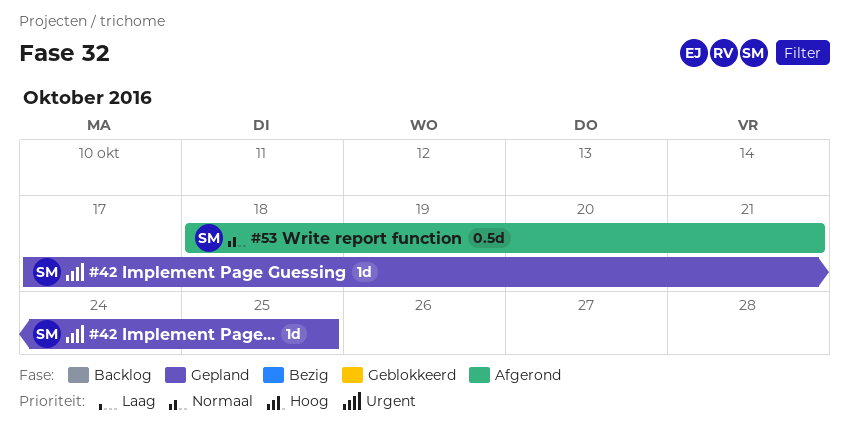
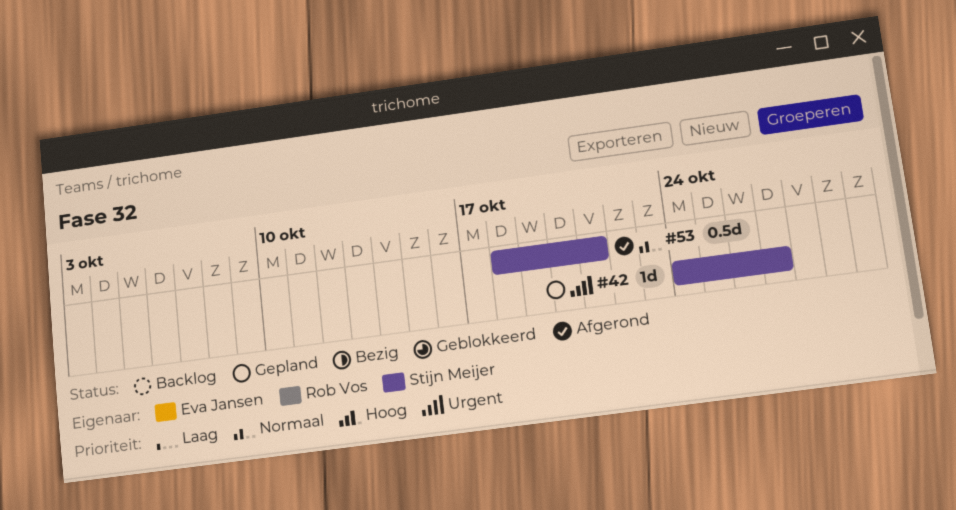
#42, start: Oct 17 -> Oct 24
#42, due: Oct 25 -> Oct 27

